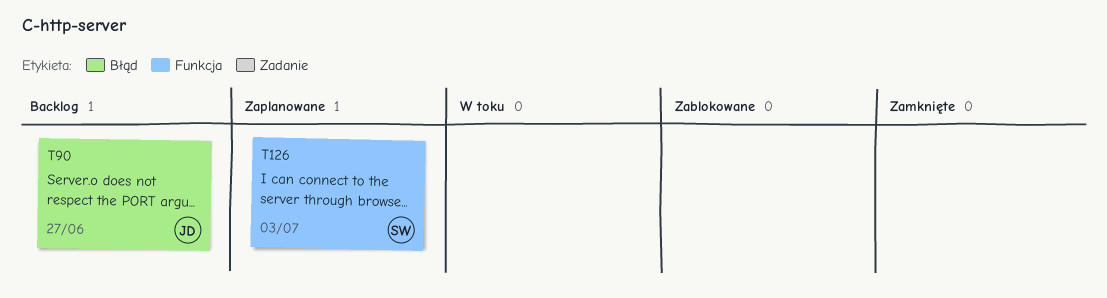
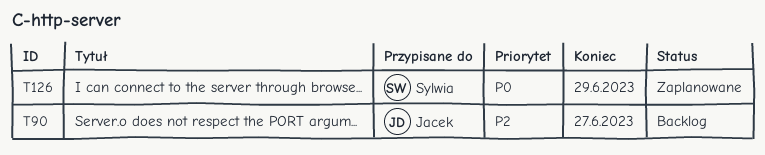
T126, due: Jul 3 -> Jun 29

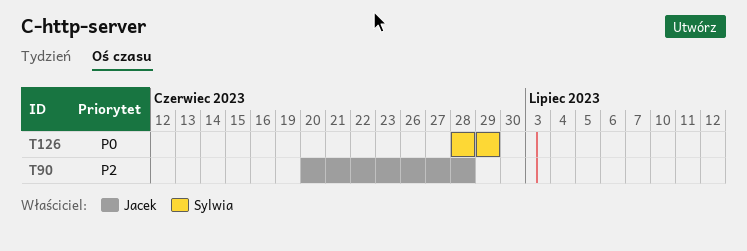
T90, due: Jun 27 -> Jun 28

